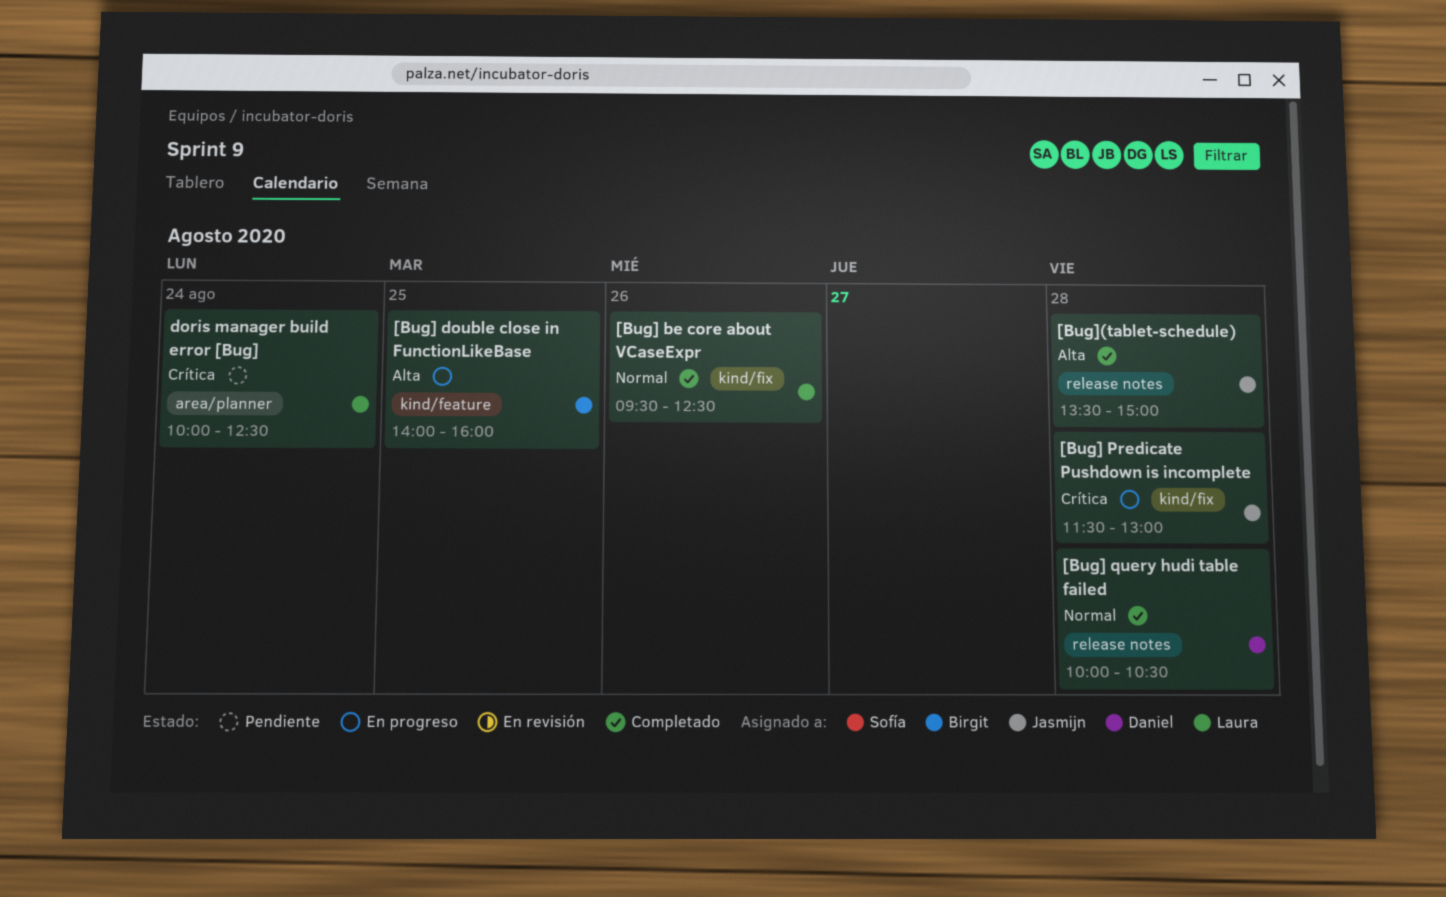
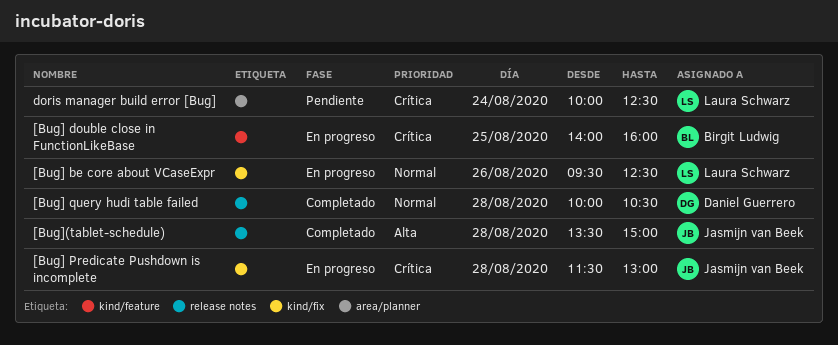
[Bug] be core about VCaseExpr, status: Completado -> En progreso
[Bug] double close in FunctionLikeBase, priority: Alta -> Crítica

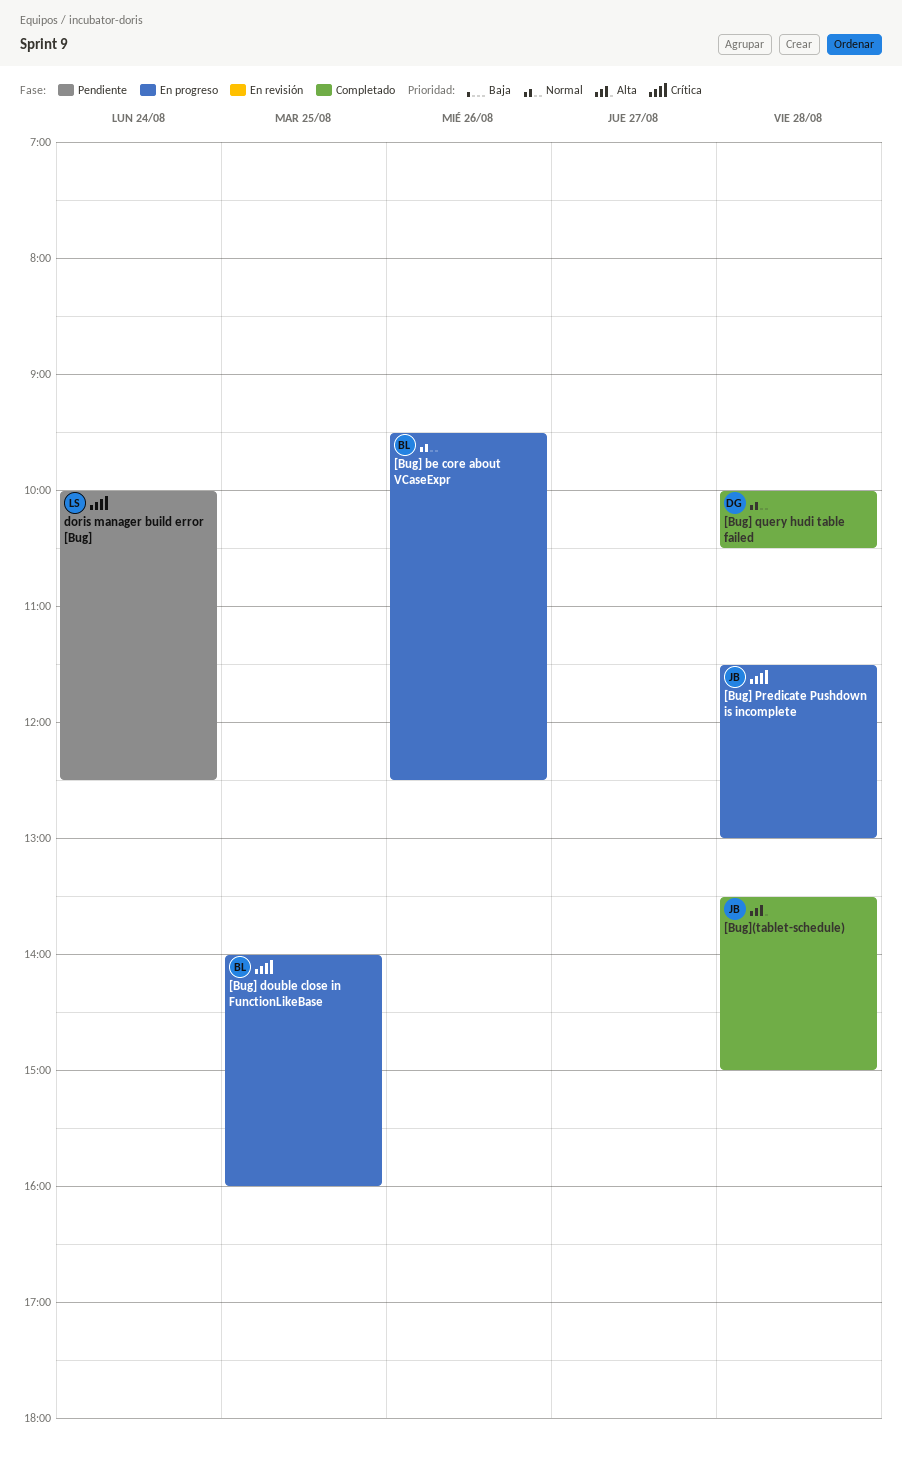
[Bug] be core about VCaseExpr, owner: Laura Schwarz -> Birgit Ludwig

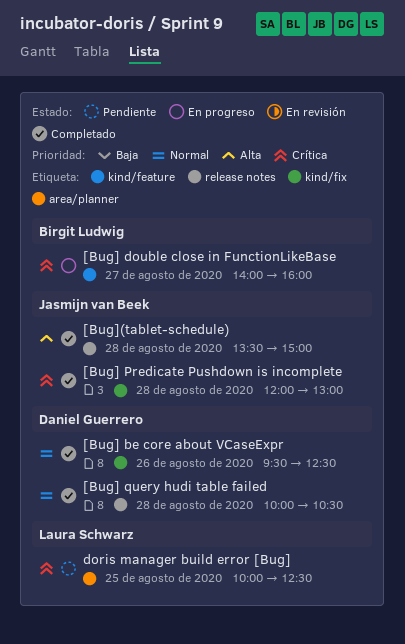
[Bug] be core about VCaseExpr, status: En progreso -> Completado
[Bug] be core about VCaseExpr, owner: Birgit Ludwig -> Daniel Guerrero
[Bug] double close in FunctionLikeBase, day: Aug 25 -> Aug 27
[Bug] Predicate Pushdown is incomplete, status: En progreso -> Completado
[Bug] Predicate Pushdown is incomplete, begins: 11:30 -> 12:00
doris manager build error [Bug], day: Aug 24 -> Aug 25

